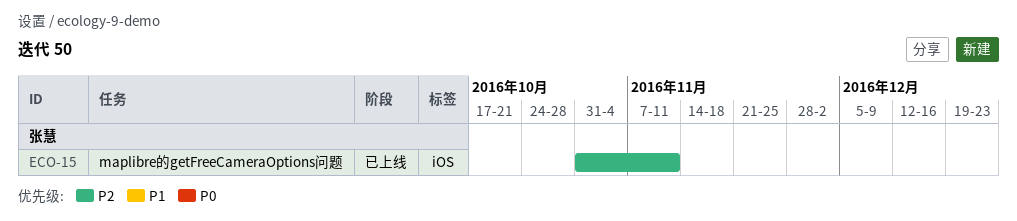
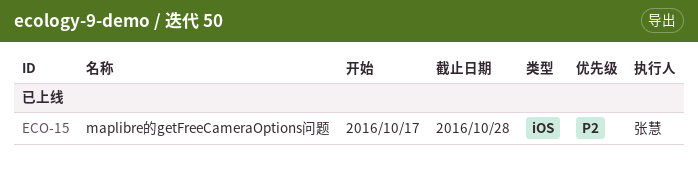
ECO-15, start: Oct 31 -> Oct 17
ECO-15, due: Nov 11 -> Oct 28

